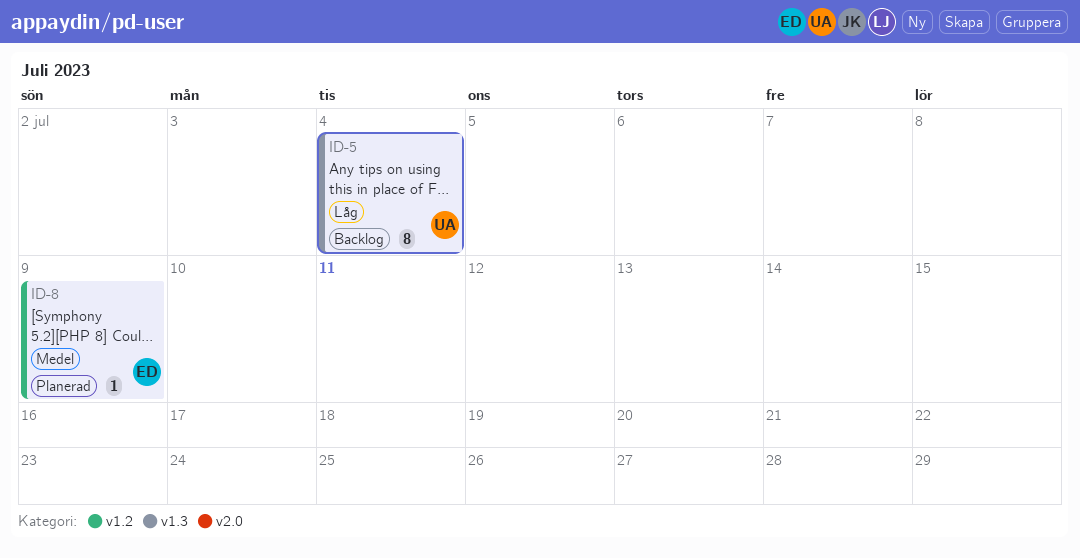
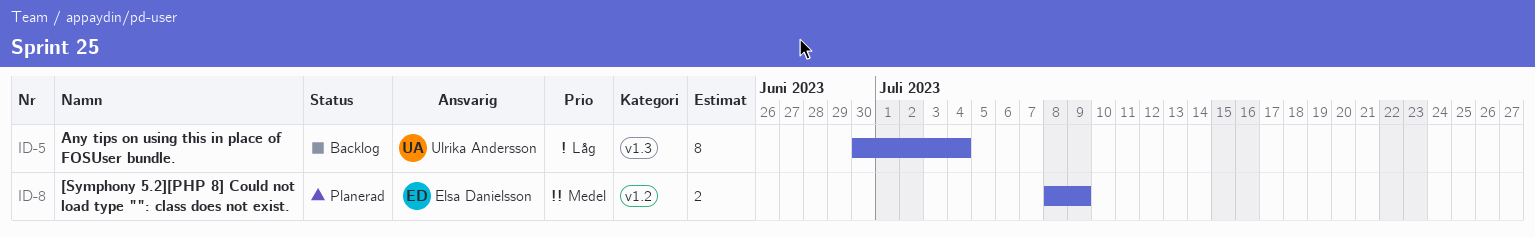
ID-8, estimate: 1 -> 2

